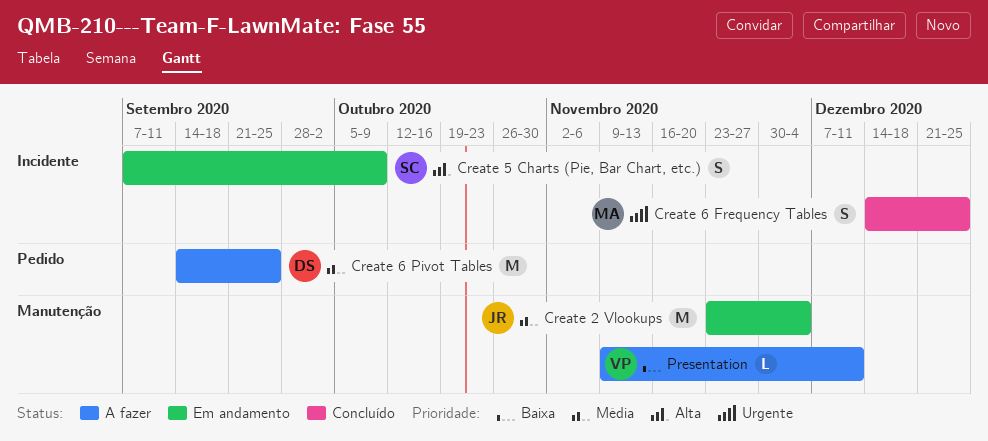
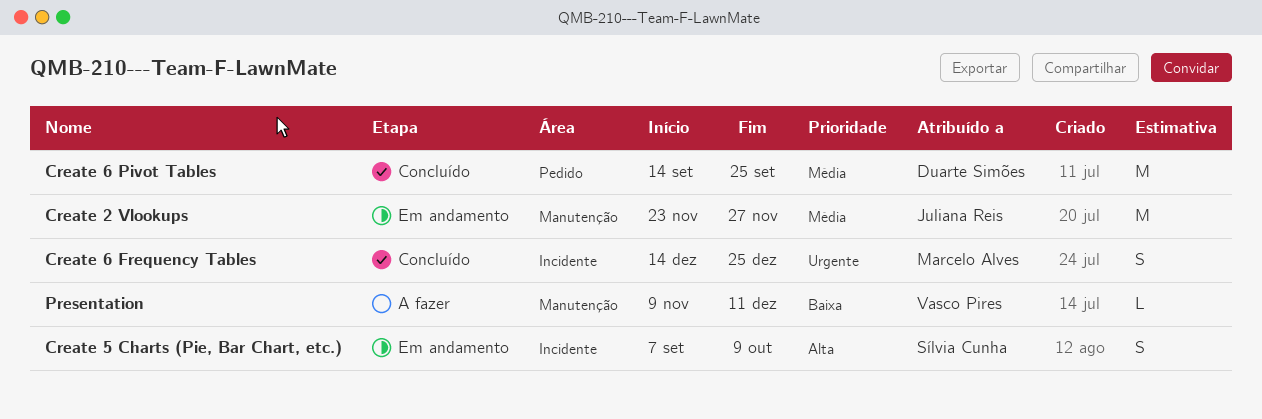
Create 2 Vlookups, due: Dec 4 -> Nov 27
Create 6 Pivot Tables, status: A fazer -> Concluído

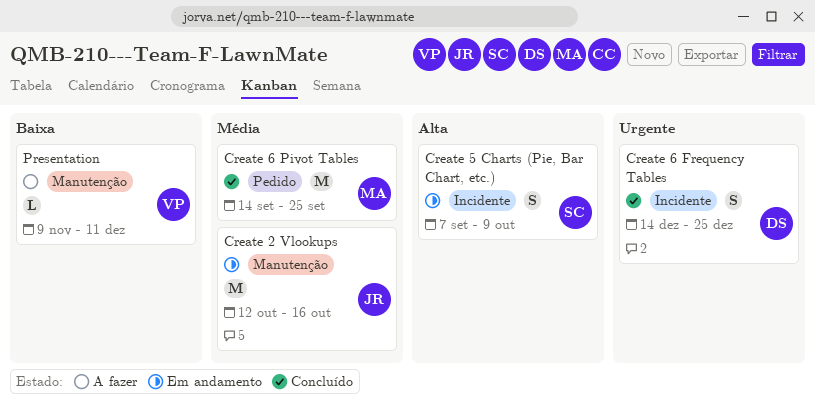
Create 2 Vlookups, start: Nov 23 -> Oct 12
Create 2 Vlookups, due: Nov 27 -> Oct 16
Create 6 Frequency Tables, owner: Marcelo Alves -> Duarte Simões
Create 6 Pivot Tables, owner: Duarte Simões -> Marcelo Alves

